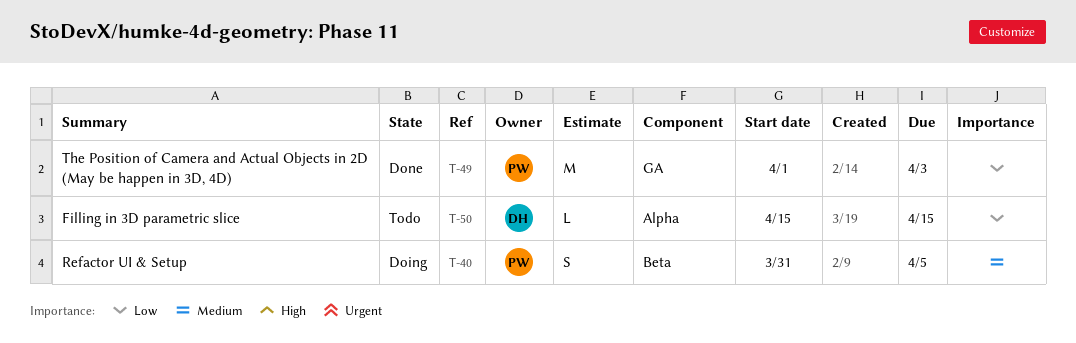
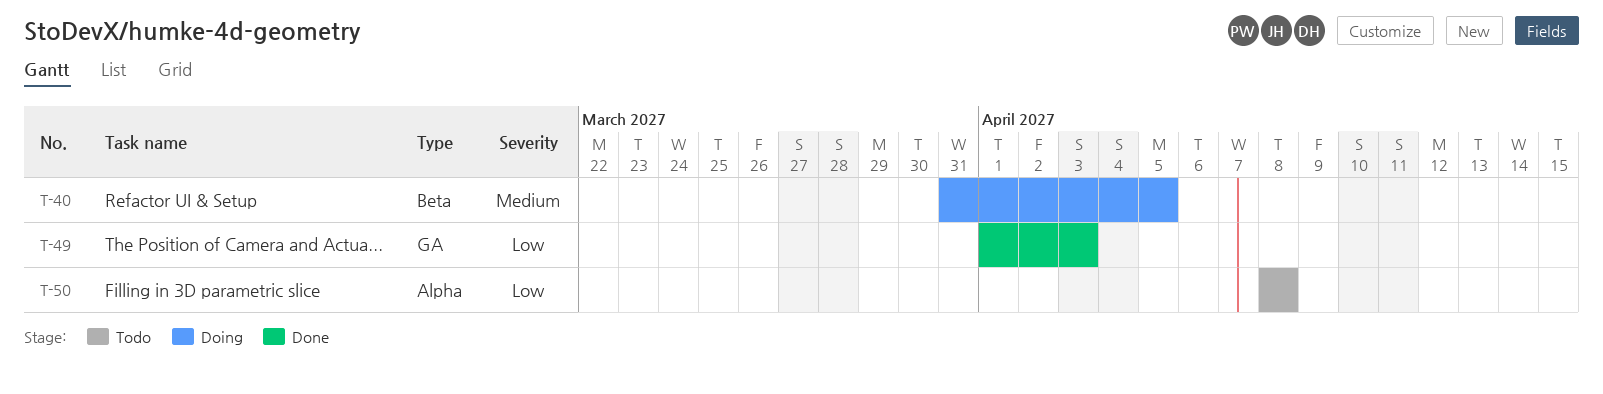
T-50, start: Apr 15 -> Apr 8
T-50, due: Apr 15 -> Apr 8

